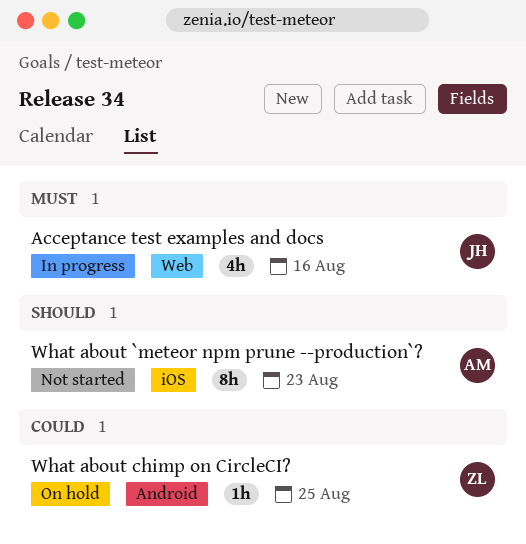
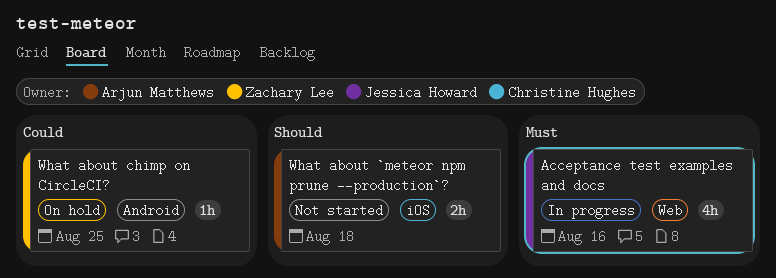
What about `meteor npm prune --production`?, estimate: 8h -> 2h
What about `meteor npm prune --production`?, due: Aug 23 -> Aug 18

